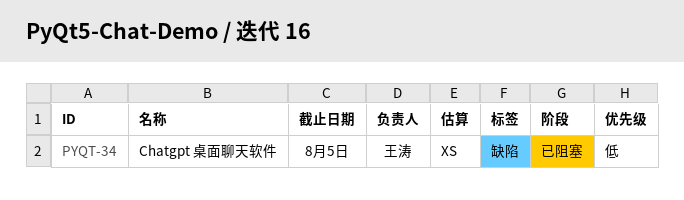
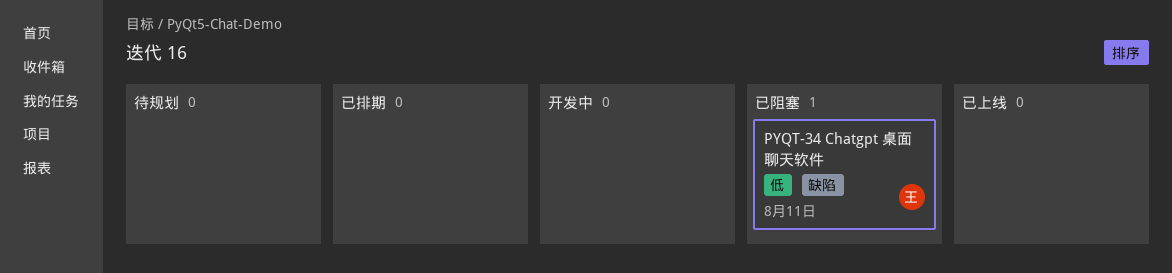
PYQT-34, due: Aug 5 -> Aug 11

